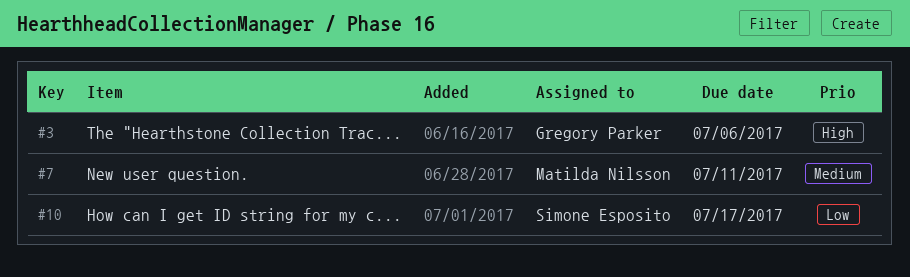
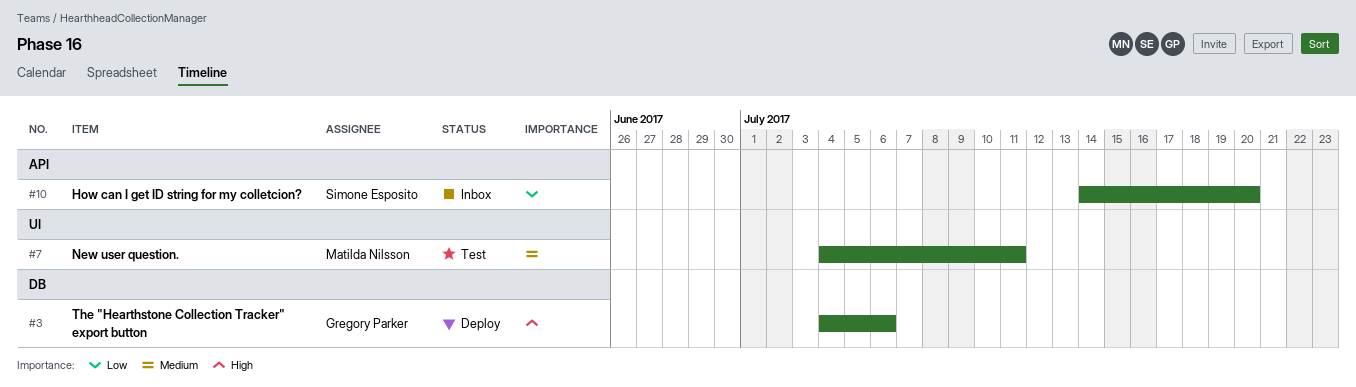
#10, due: Jul 17 -> Jul 20

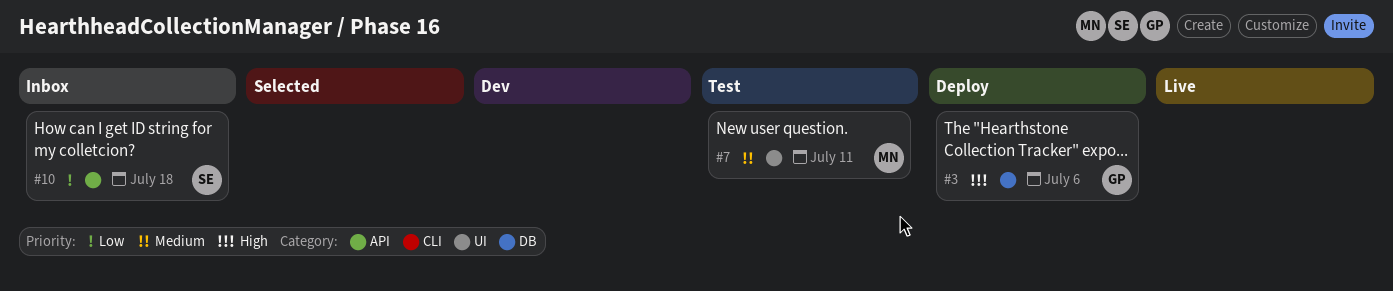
#10, due: Jul 20 -> Jul 18

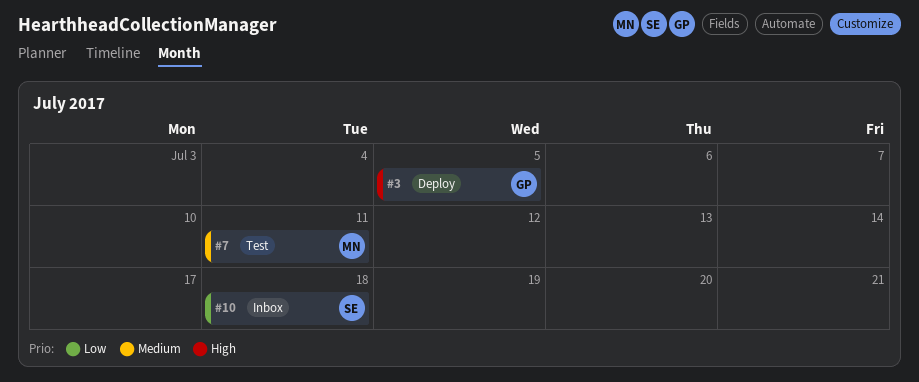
#3, due: Jul 6 -> Jul 5

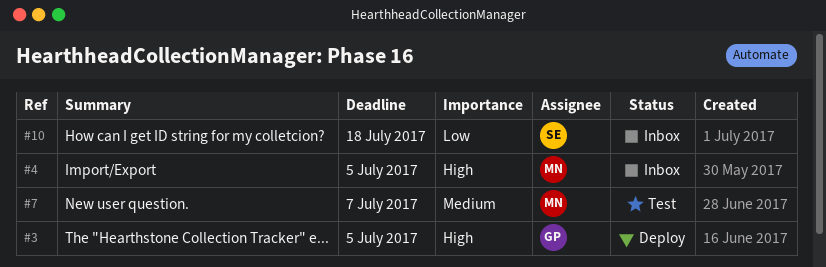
#4: none -> present
#7, due: Jul 11 -> Jul 7

